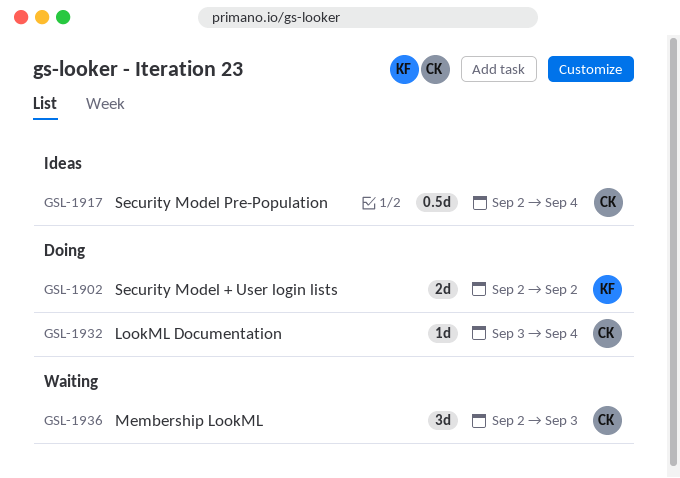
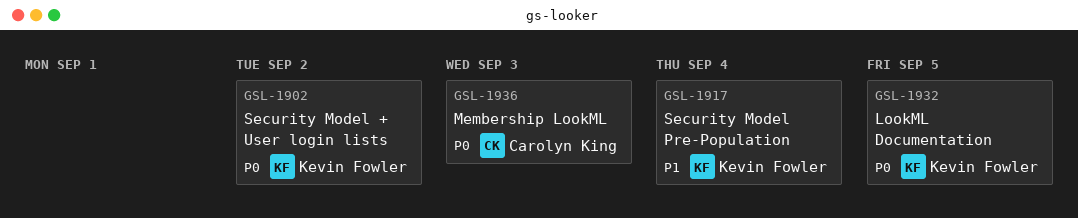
GSL-1917, owner: Carolyn King -> Kevin Fowler
GSL-1932, owner: Carolyn King -> Kevin Fowler
GSL-1932, due: Sep 4 -> Sep 5

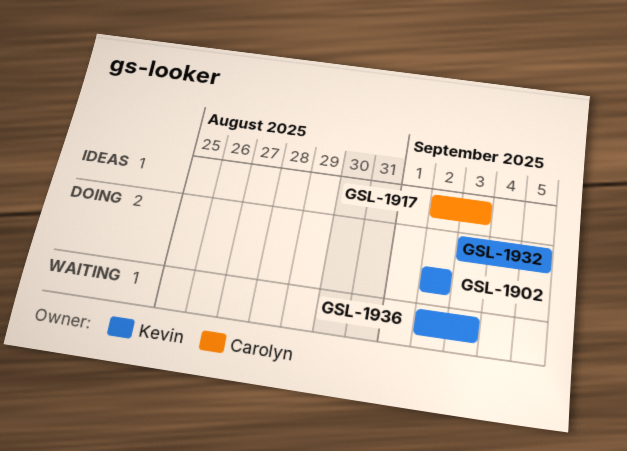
GSL-1917, owner: Kevin Fowler -> Carolyn King
GSL-1917, due: Sep 4 -> Sep 3
GSL-1936, owner: Carolyn King -> Kevin Fowler

